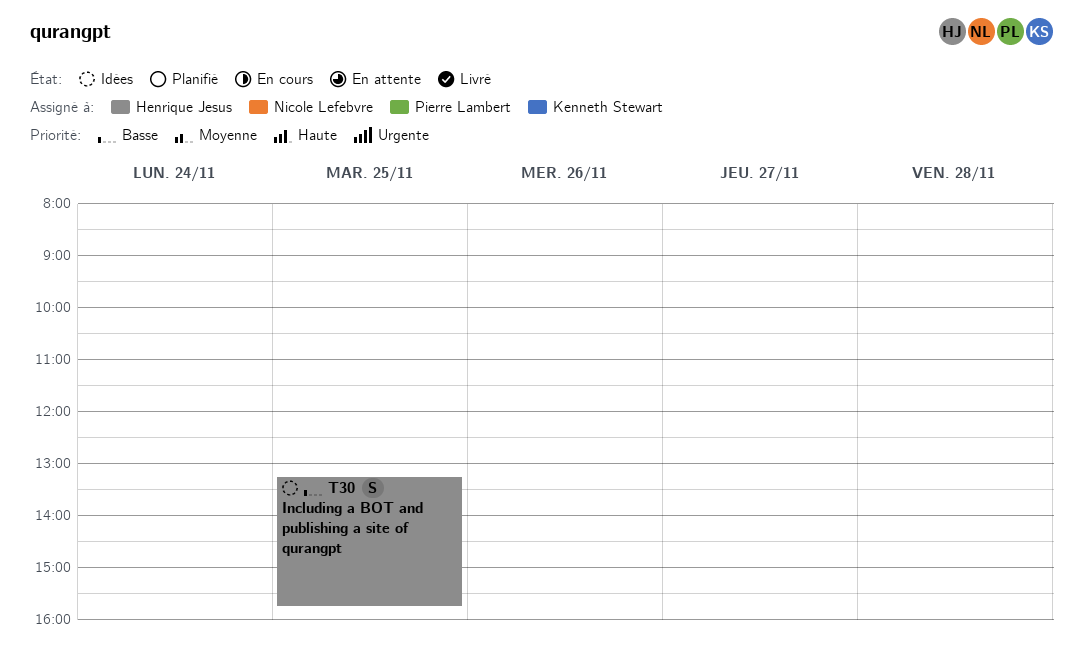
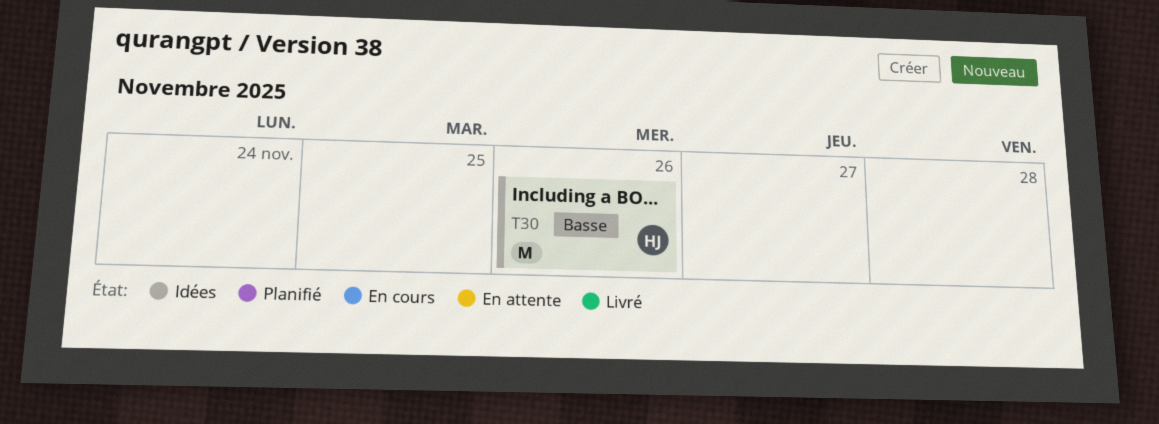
T30, estimate: S -> M
T30, day: Nov 25 -> Nov 26

